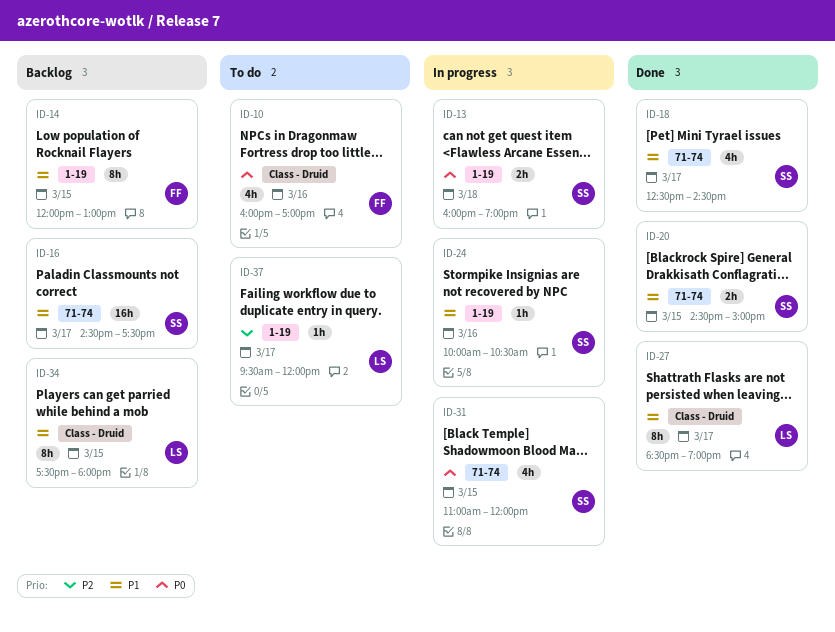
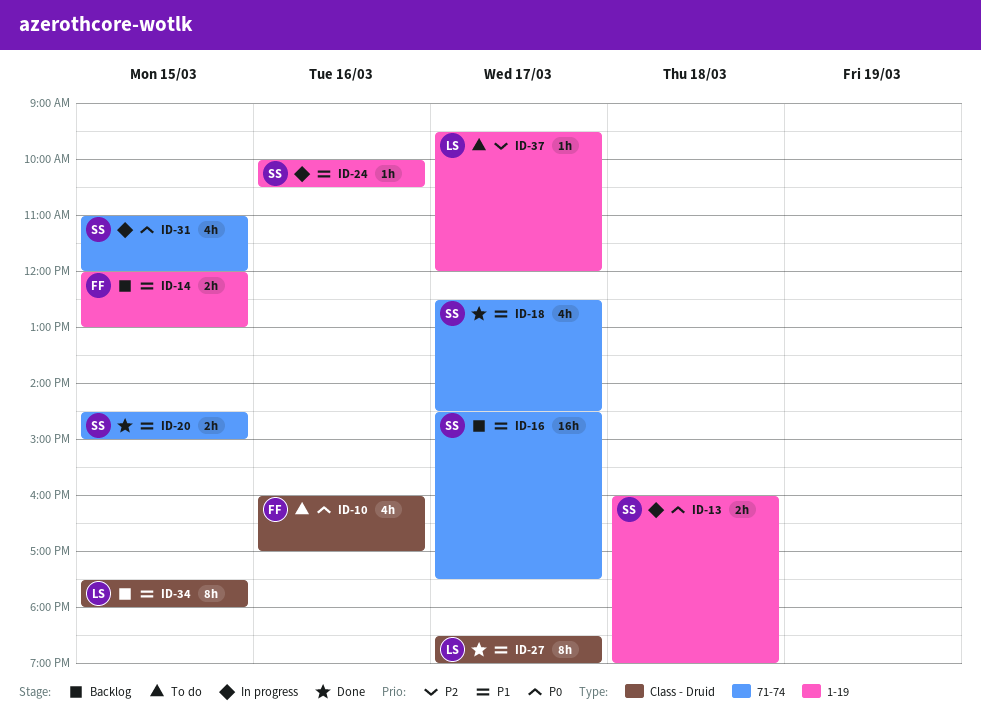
ID-14, estimate: 8h -> 2h

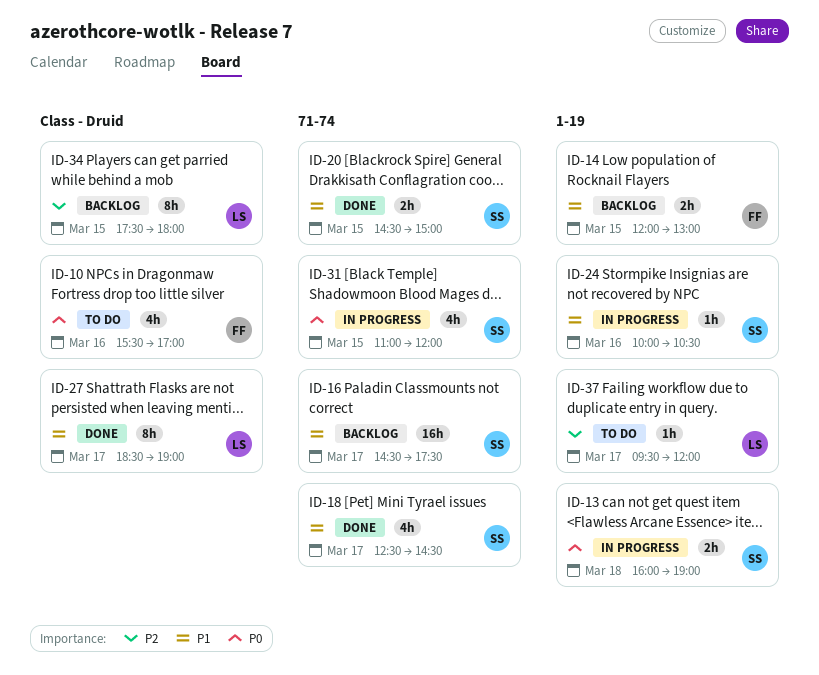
ID-10, begins: 16:00 -> 15:30
ID-34, priority: P1 -> P2

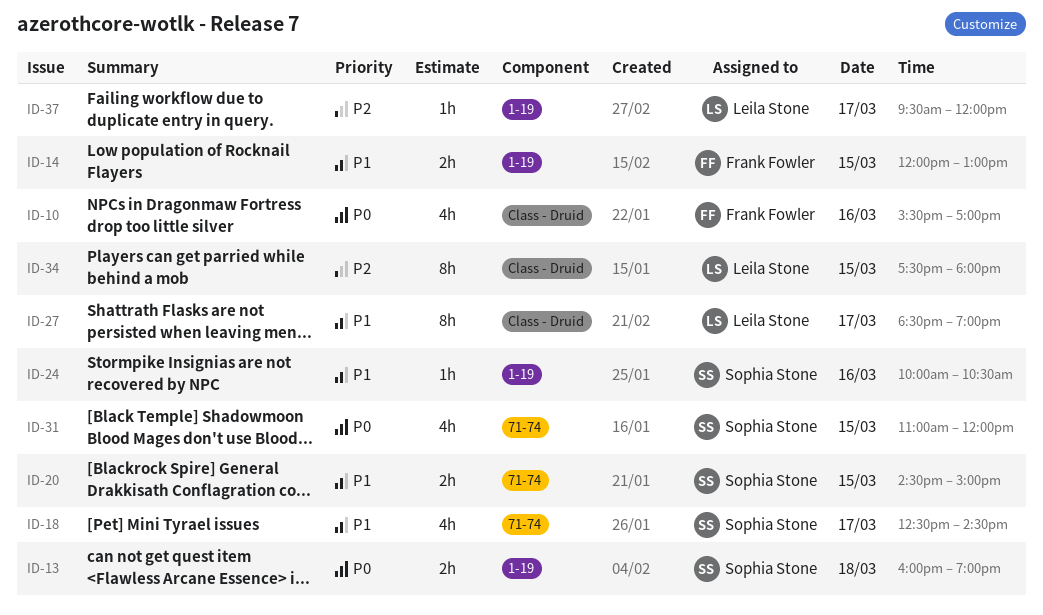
ID-16: present -> none

